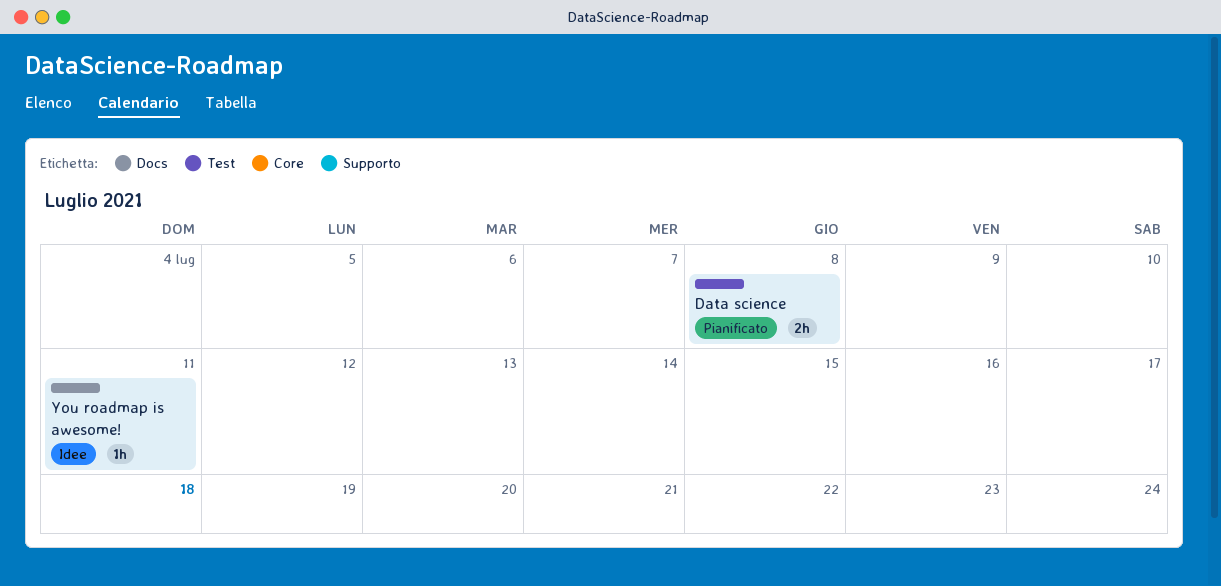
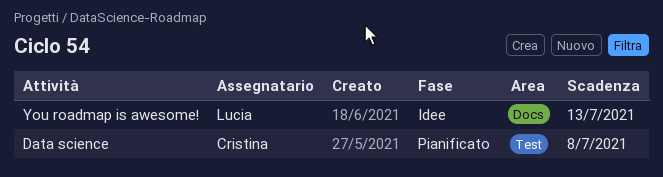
You roadmap is awesome!, due: Jul 11 -> Jul 13

